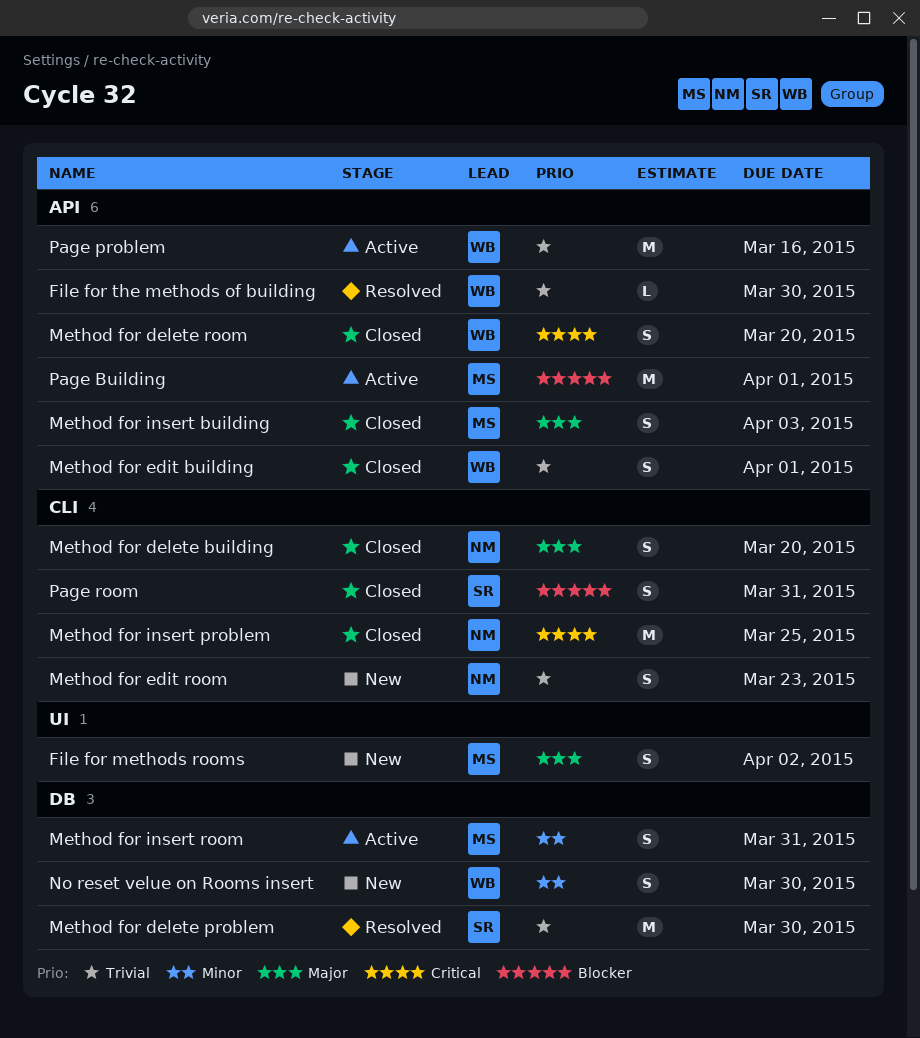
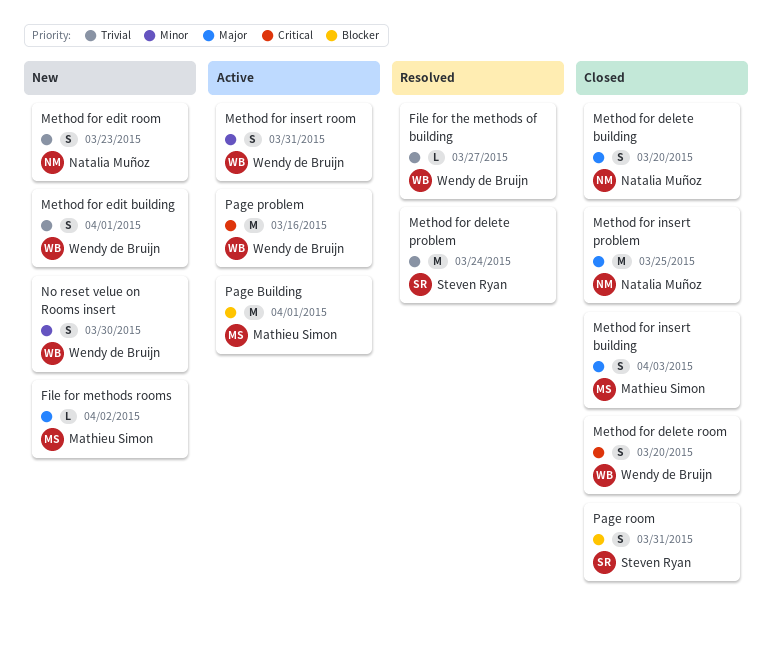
File for methods rooms, estimate: S -> L
File for the methods of building, due: Mar 30 -> Mar 27
Method for delete problem, due: Mar 30 -> Mar 24
Method for edit building, status: Closed -> New
Method for insert problem, priority: Critical -> Major
Method for insert room, owner: Mathieu Simon -> Wendy de Bruijn
Page problem, priority: Trivial -> Critical

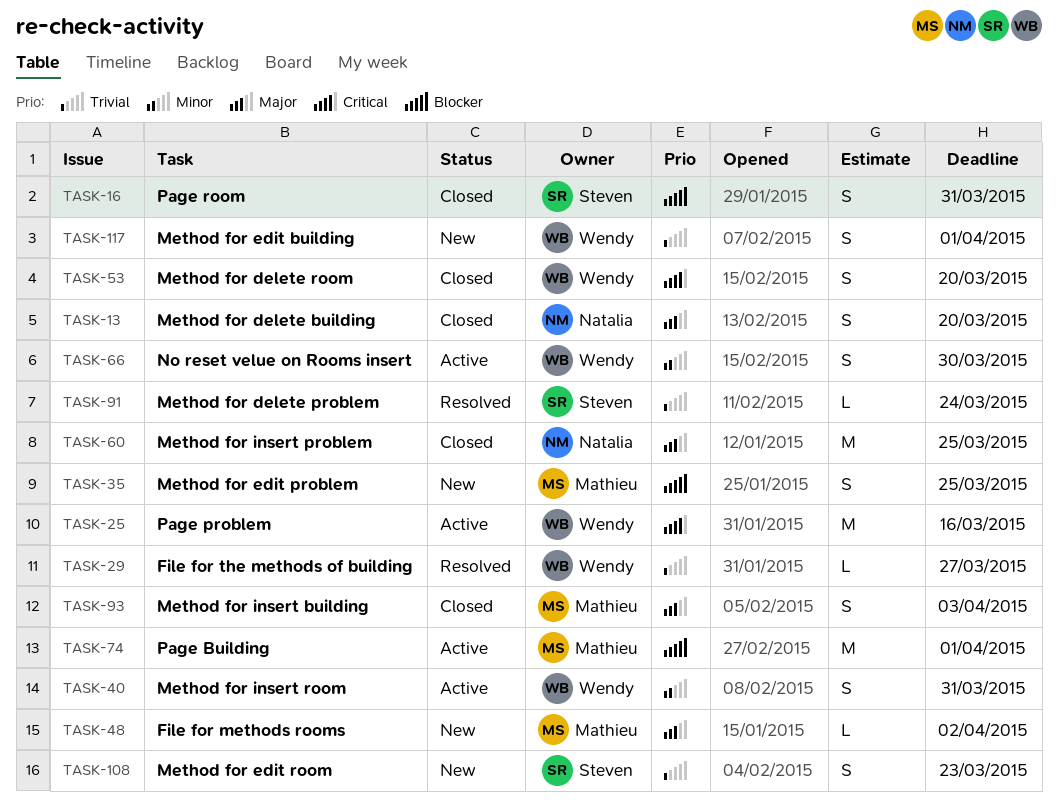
Method for delete problem, estimate: M -> L
Method for edit problem: none -> present
Method for edit room, owner: Natalia Muñoz -> Steven Ryan
No reset velue on Rooms insert, status: New -> Active

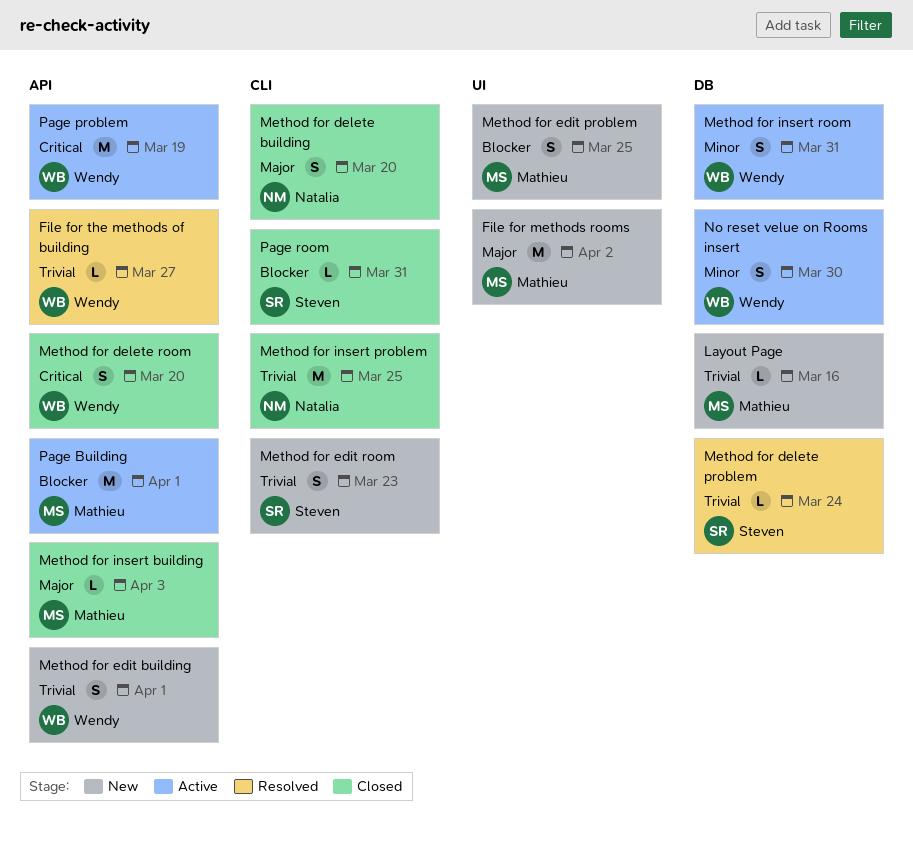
File for methods rooms, estimate: L -> M
Layout Page: none -> present
Method for insert building, estimate: S -> L
Method for insert problem, priority: Major -> Trivial
Page problem, due: Mar 16 -> Mar 19
Page room, estimate: S -> L

